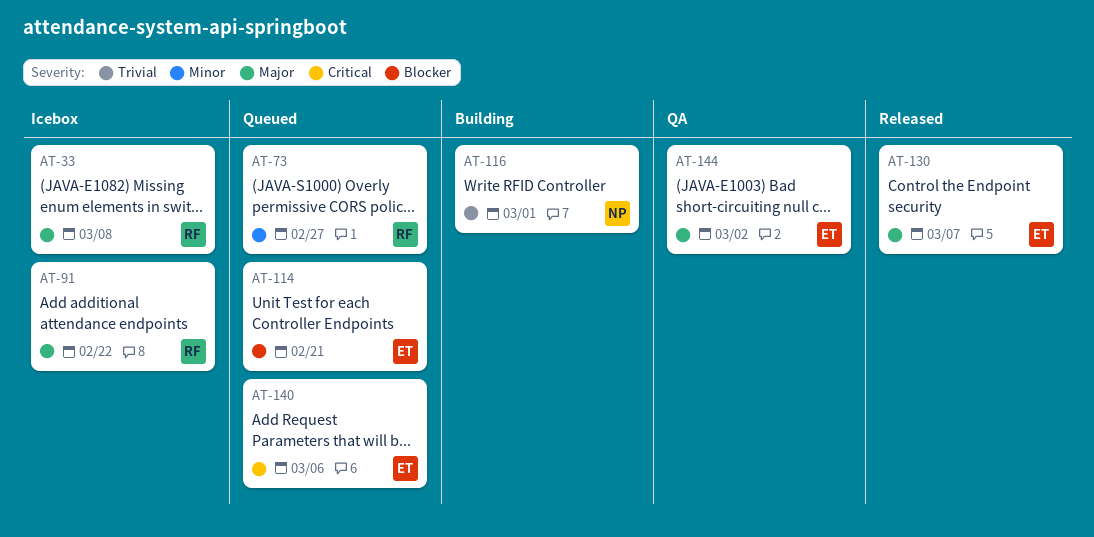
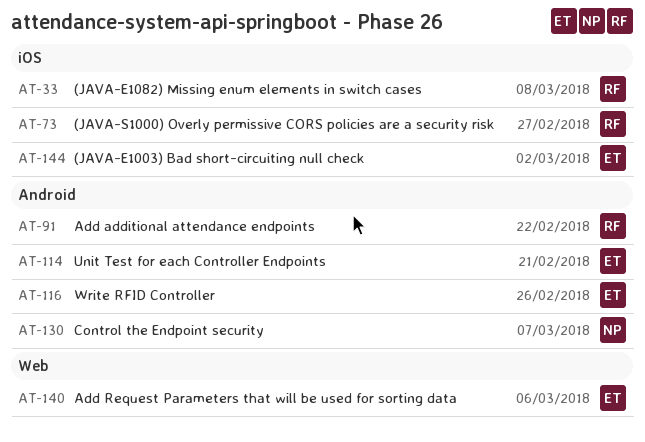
AT-116, owner: NP -> ET
AT-116, due: Mar 1 -> Feb 26
AT-130, owner: ET -> NP

